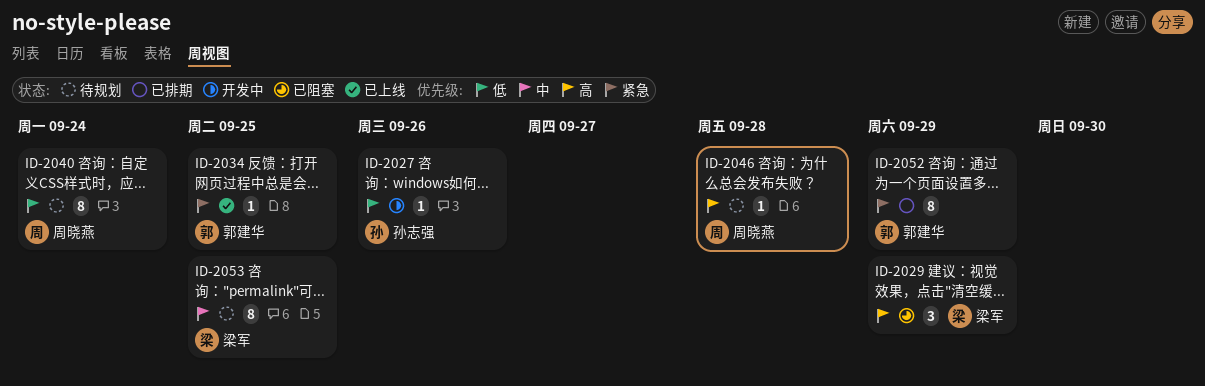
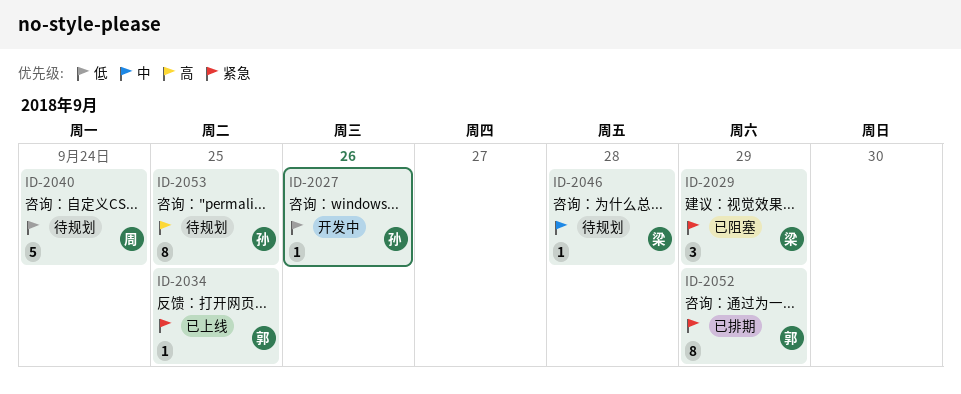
ID-2029, priority: 高 -> 紧急
ID-2040, estimate: 8 -> 5
ID-2046, owner: 周晓燕 -> 梁军
ID-2046, priority: 高 -> 中
ID-2053, owner: 梁军 -> 孙志强
ID-2053, priority: 中 -> 高

